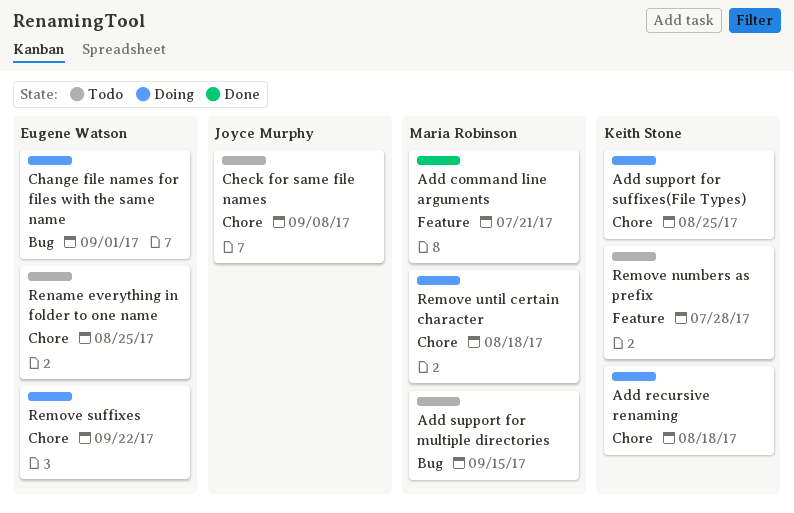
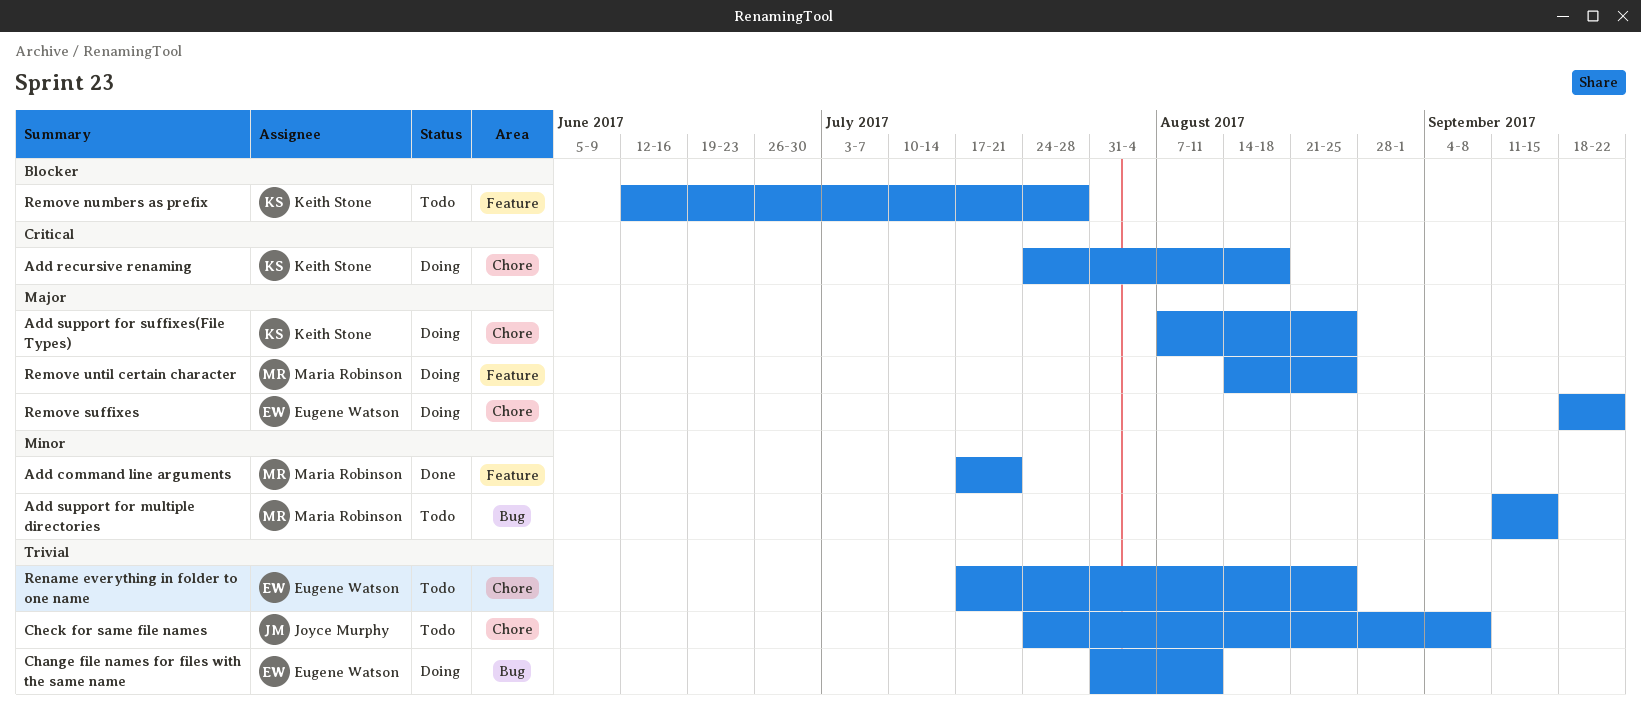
Change file names for files with the same name, due: Sep 1 -> Aug 11
Remove until certain character, label: Chore -> Feature
Remove until certain character, due: Aug 18 -> Aug 25

